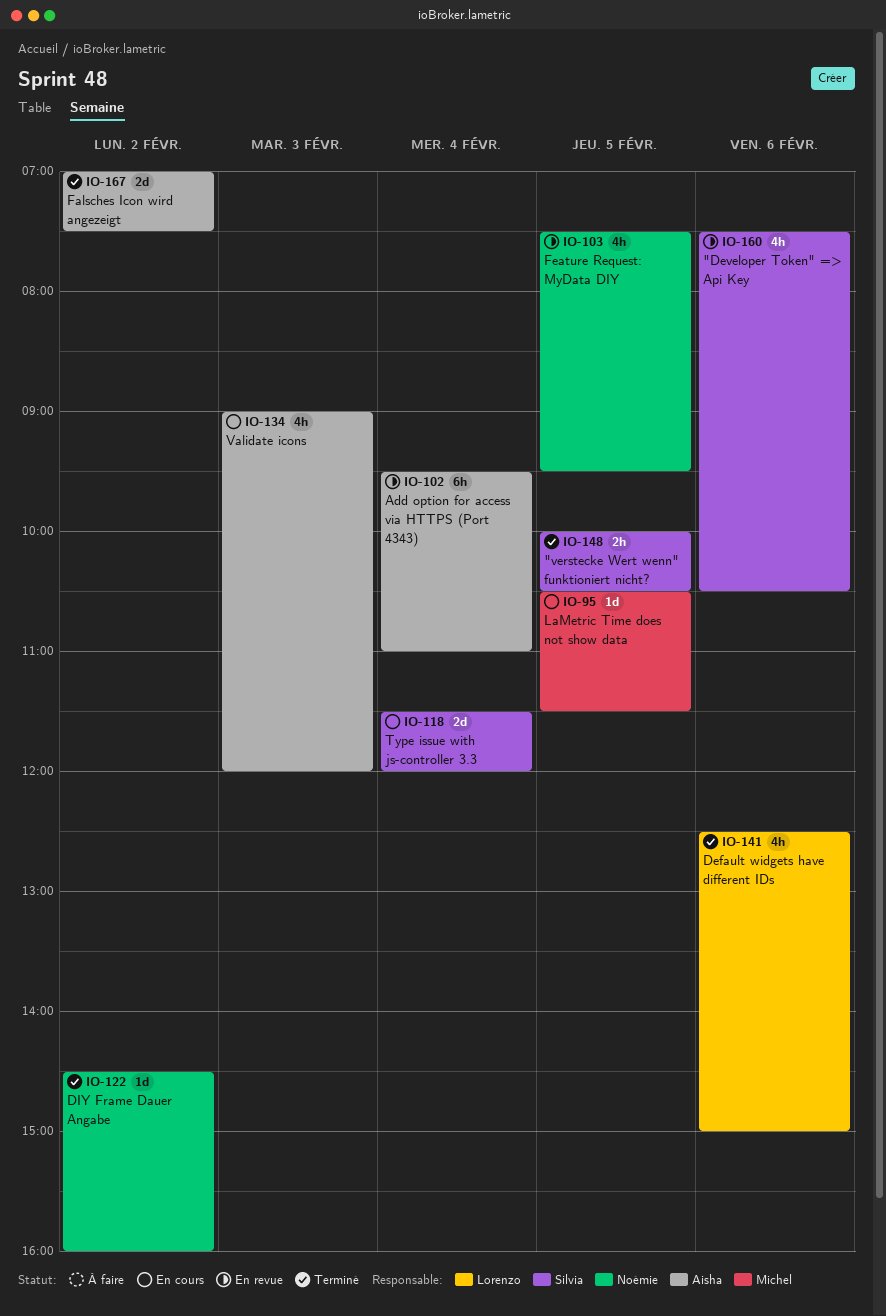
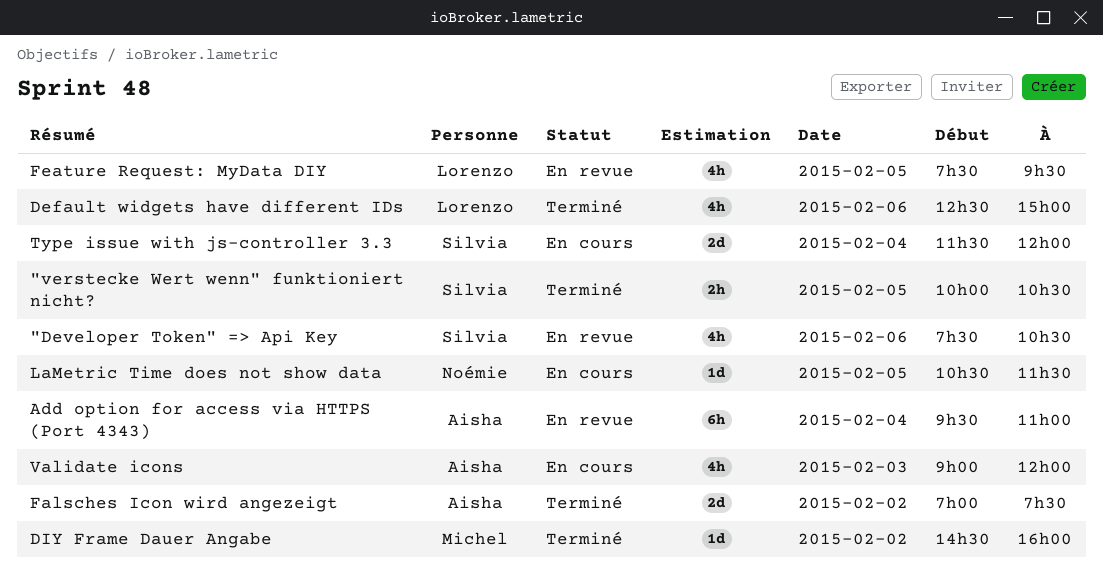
DIY Frame Dauer Angabe, owner: Noémie -> Michel
Feature Request: MyData DIY, owner: Noémie -> Lorenzo
LaMetric Time does not show data, owner: Michel -> Noémie

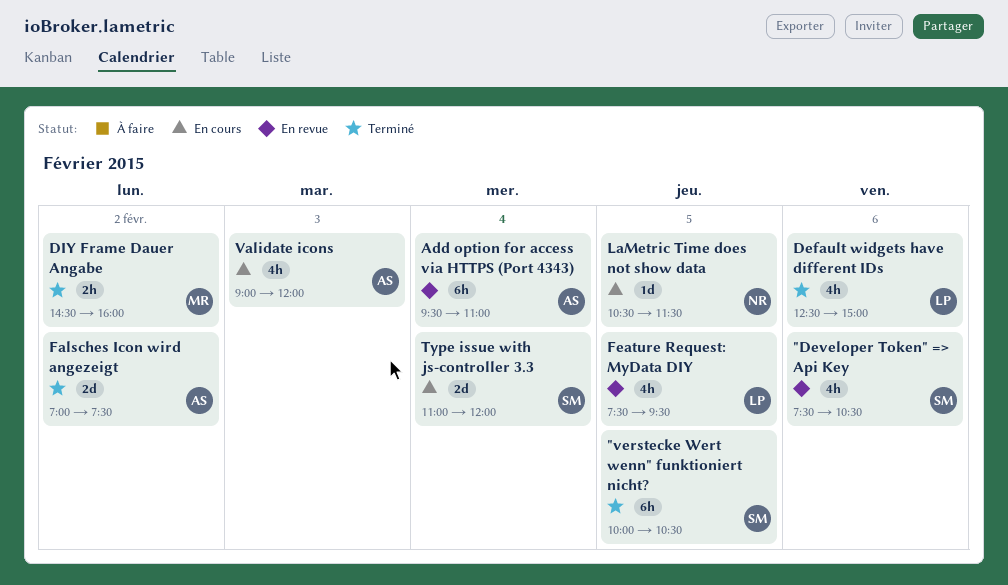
"verstecke Wert wenn" funktioniert nicht?, estimate: 2h -> 6h
DIY Frame Dauer Angabe, estimate: 1d -> 2h
Type issue with js-controller 3.3, begins: 11:30 -> 11:00

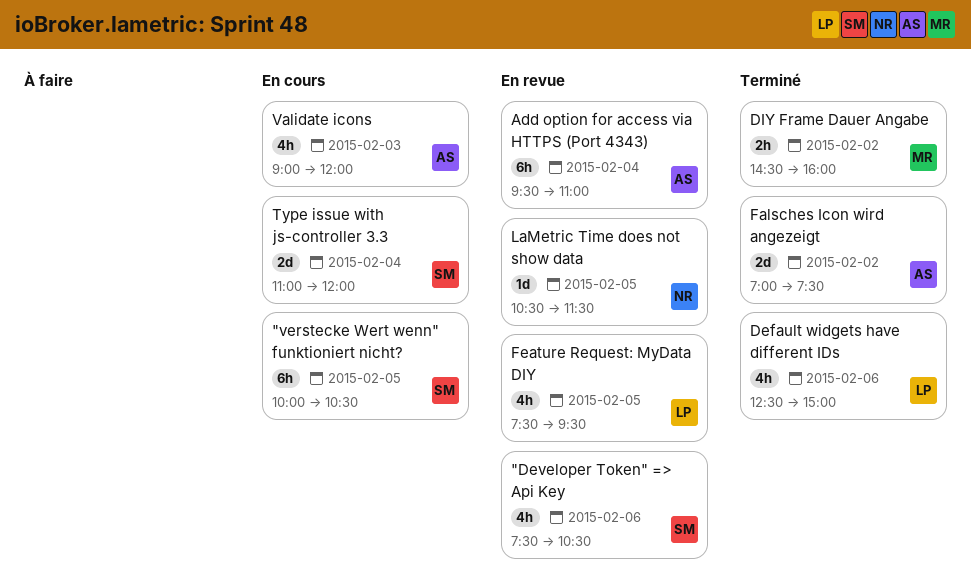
"verstecke Wert wenn" funktioniert nicht?, status: Terminé -> En cours
LaMetric Time does not show data, status: En cours -> En revue

